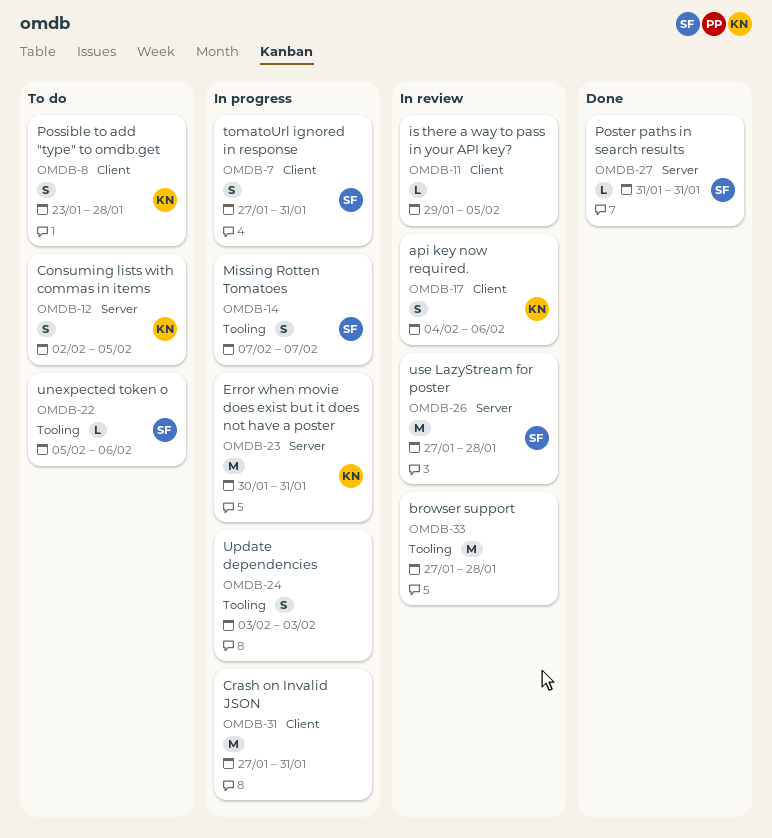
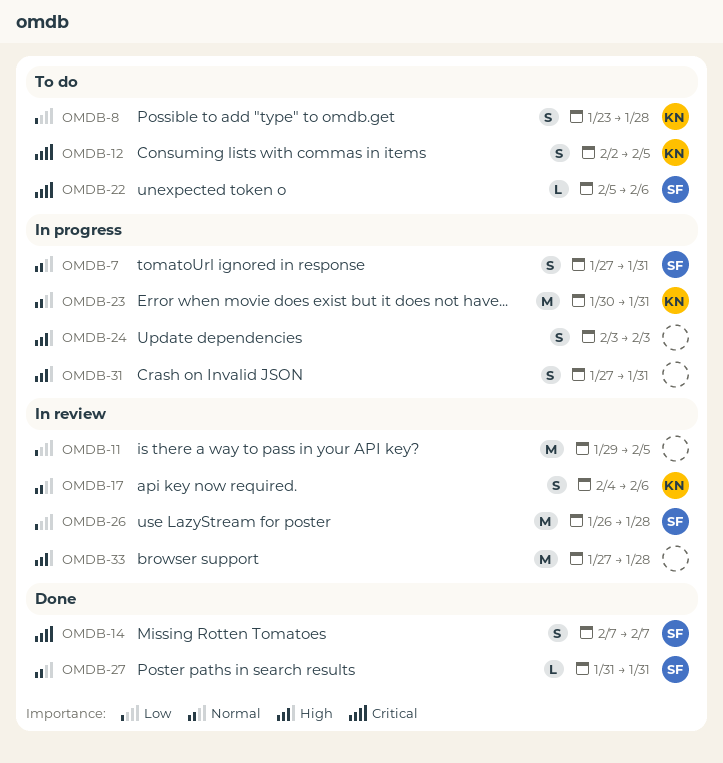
OMDB-11, estimate: L -> M
OMDB-14, status: In progress -> Done
OMDB-26, start: Jan 27 -> Jan 26
OMDB-31, estimate: M -> S

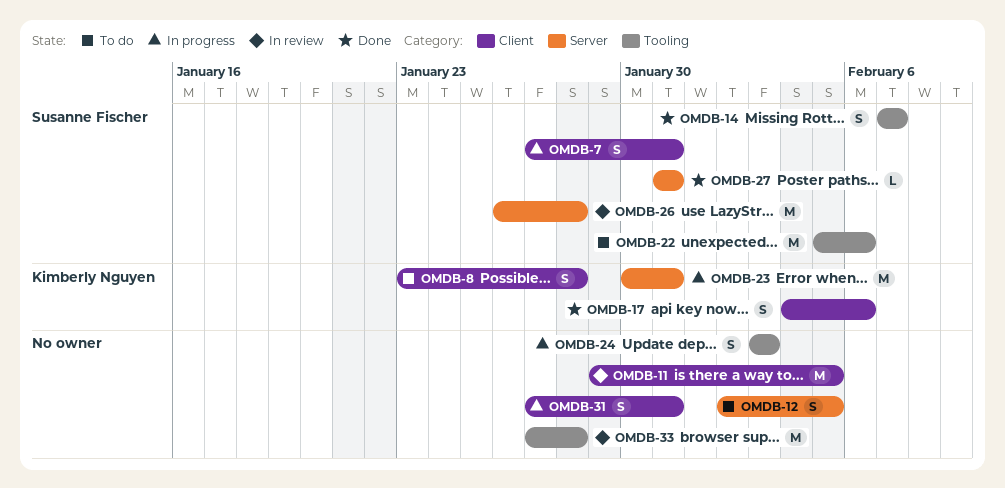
OMDB-12, owner: Kimberly Nguyen -> none
OMDB-17, status: In review -> Done
OMDB-22, estimate: L -> M

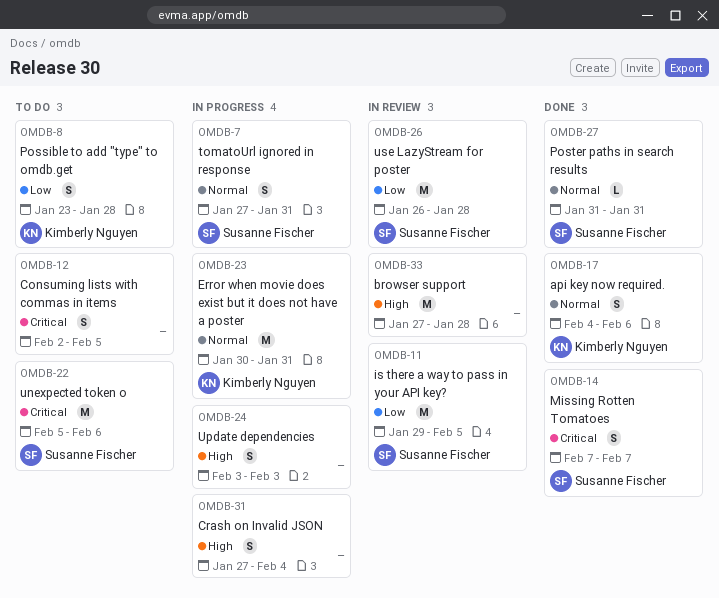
OMDB-11, owner: none -> Susanne Fischer
OMDB-31, due: Jan 31 -> Feb 4

